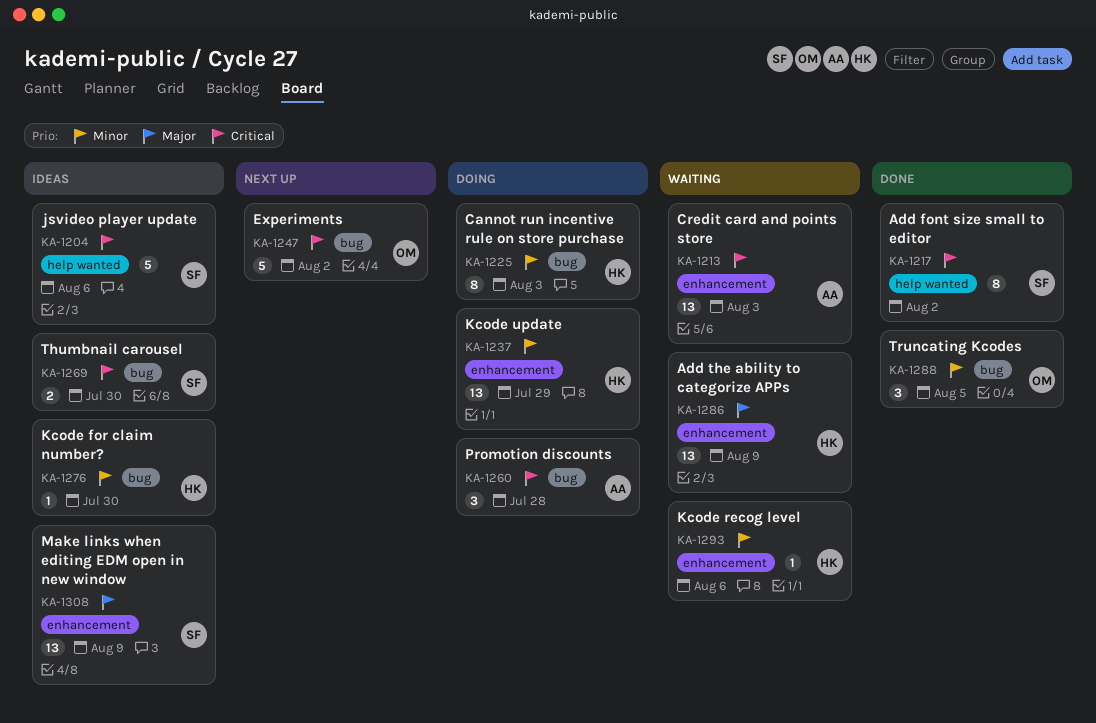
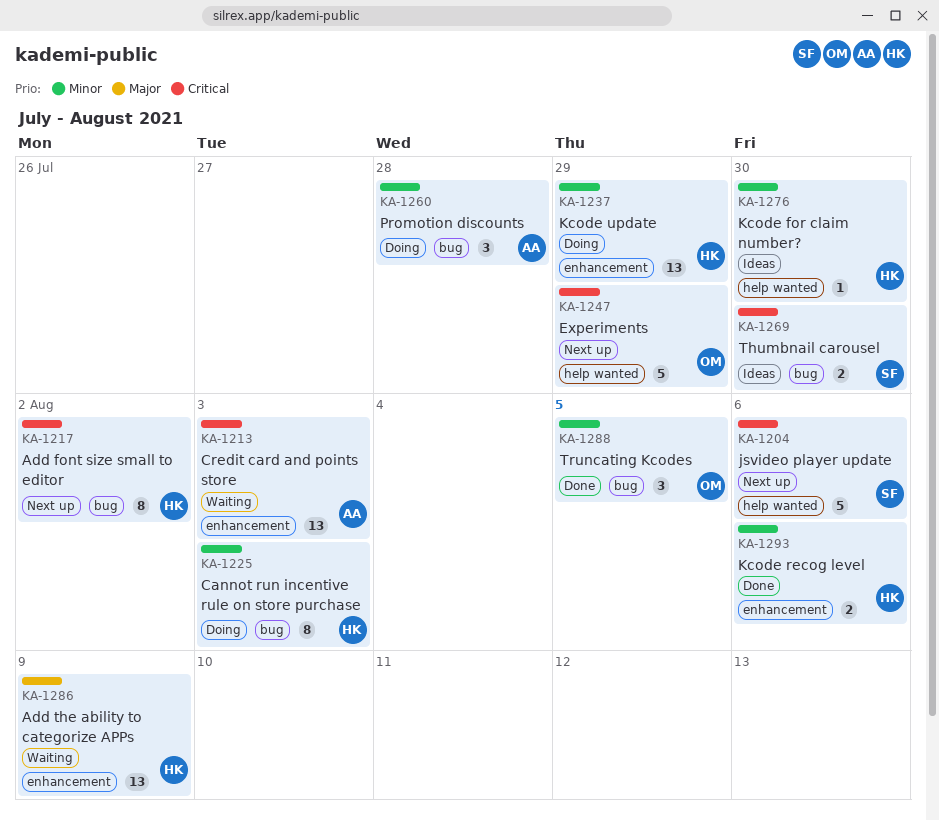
KA-1204, status: Ideas -> Next up
KA-1217, status: Done -> Next up
KA-1217, owner: SF -> HK
KA-1217, label: help wanted -> bug
KA-1247, label: bug -> help wanted
KA-1247, due: Aug 2 -> Jul 29
KA-1260, priority: Critical -> Minor
KA-1276, label: bug -> help wanted
KA-1293, status: Waiting -> Done
KA-1293, estimate: 1 -> 2
KA-1308: present -> none

